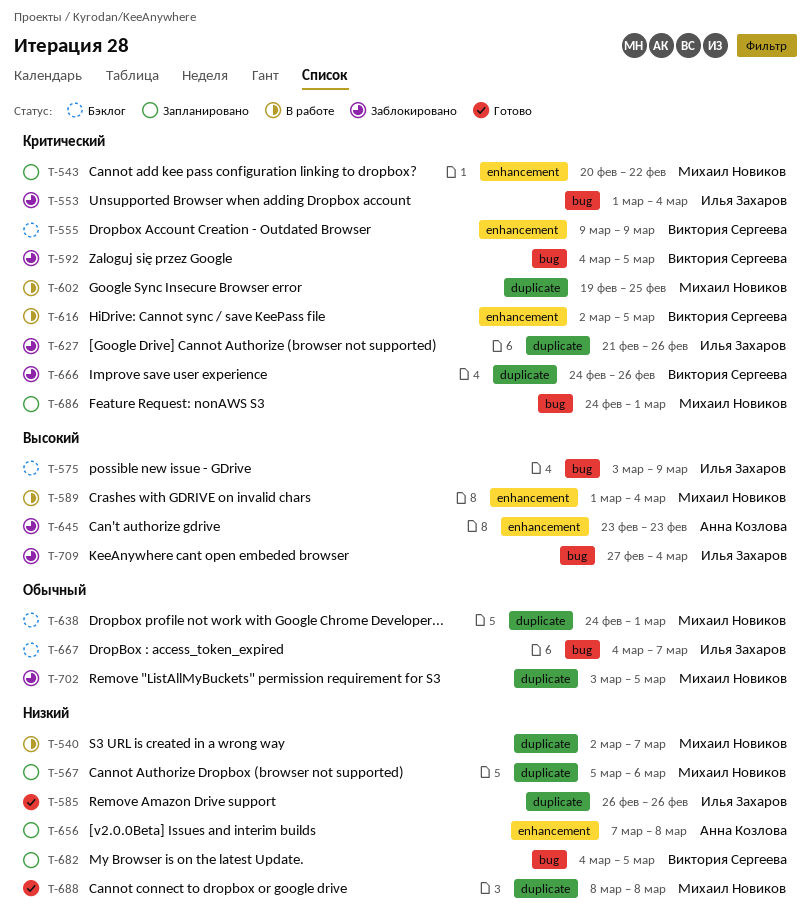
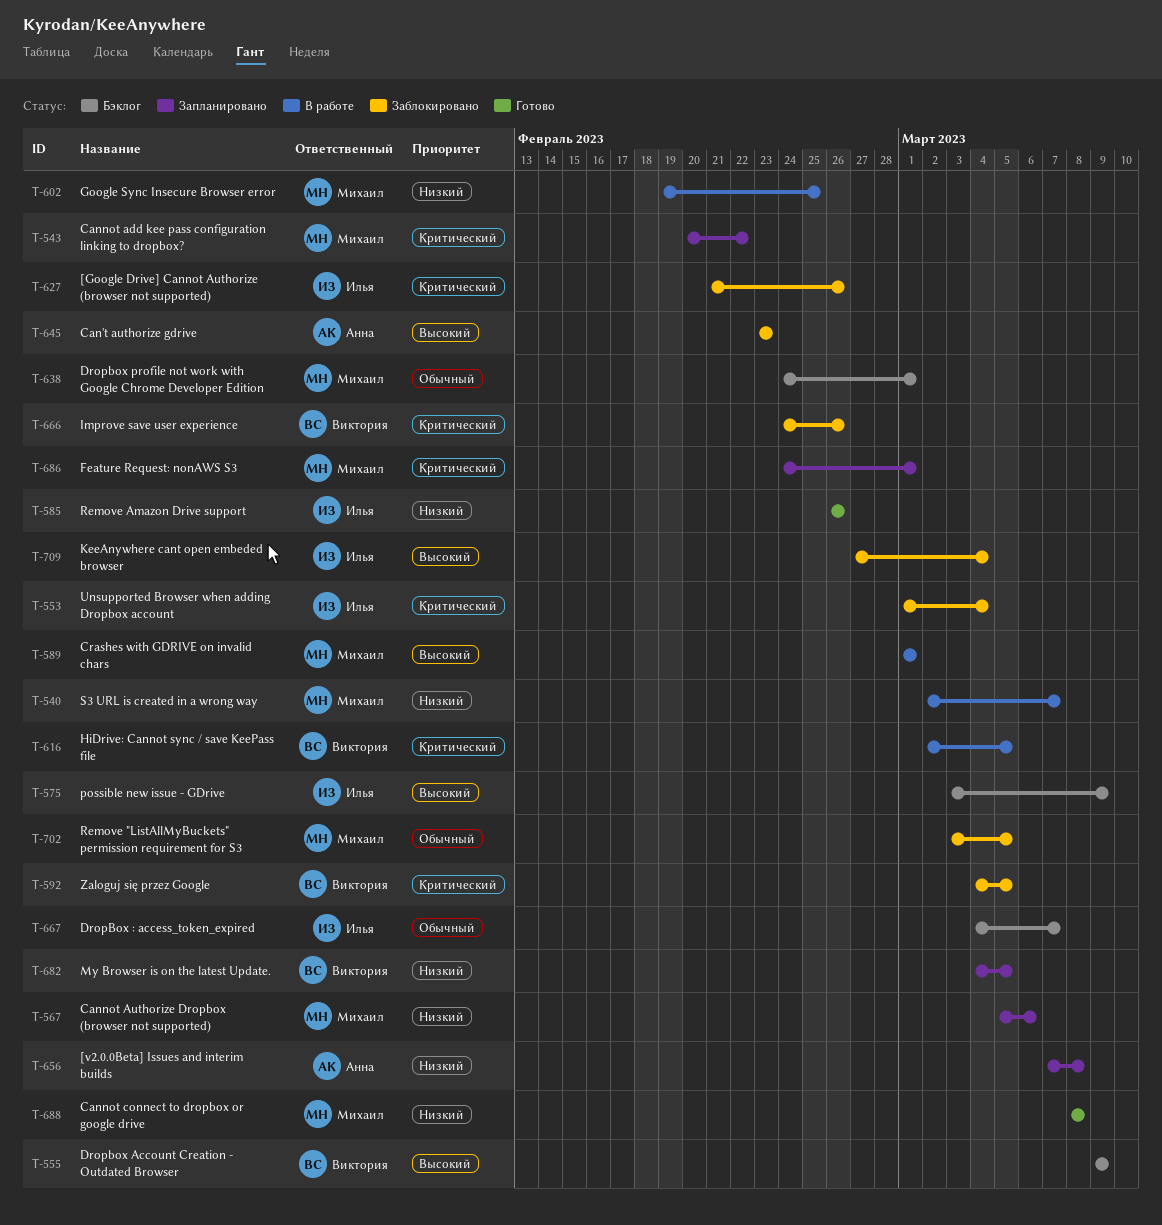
T-555, priority: Критический -> Высокий
T-589, due: Mar 4 -> Mar 1
T-602, priority: Критический -> Низкий

